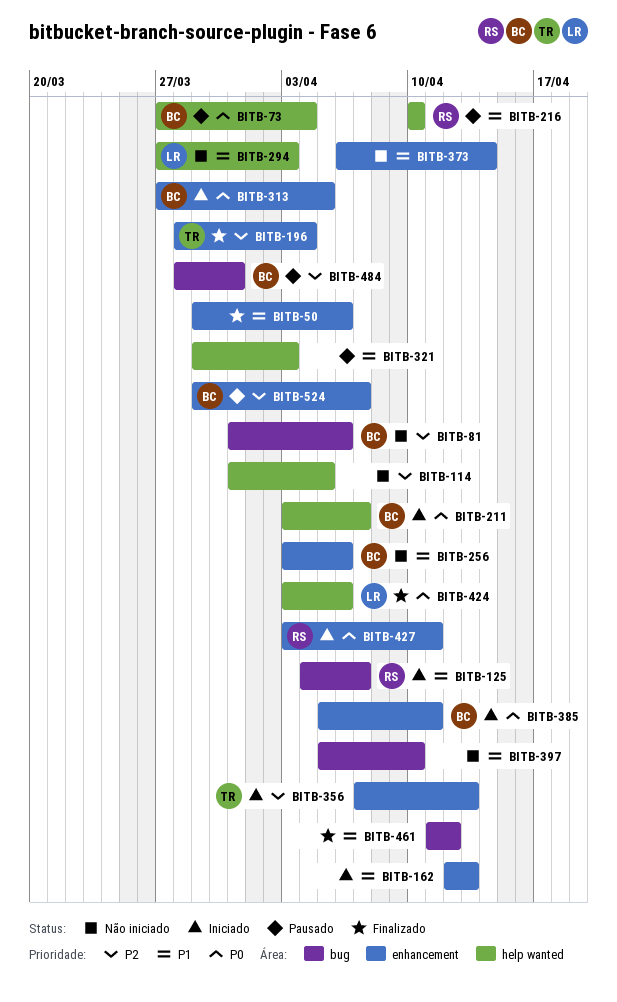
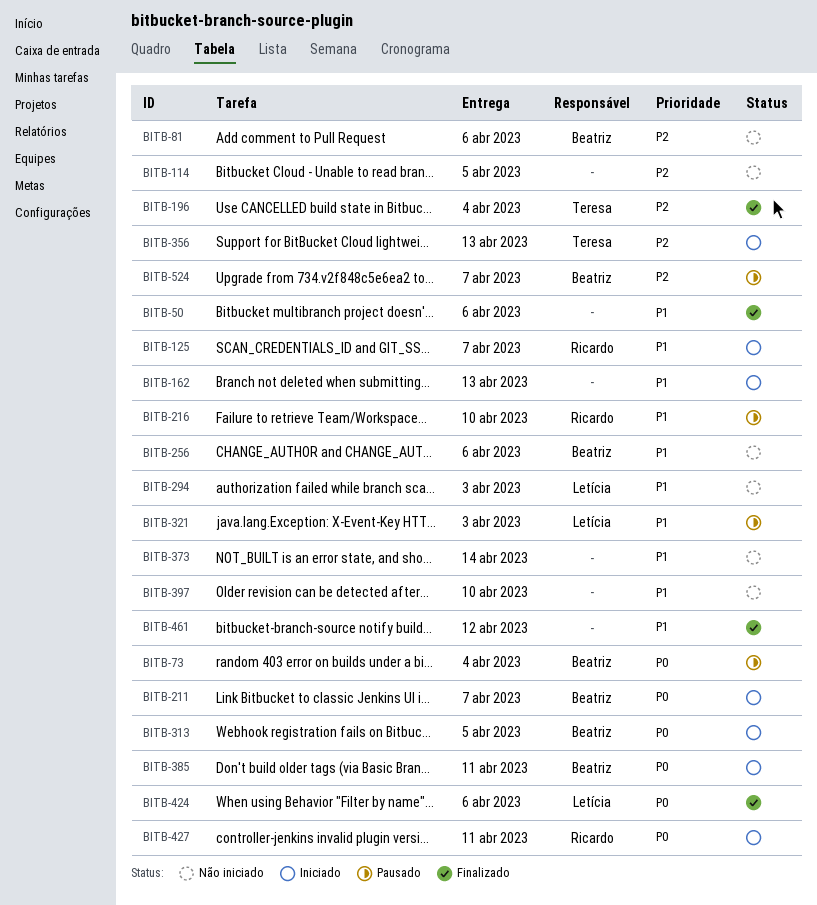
BITB-321, owner: none -> Letícia
BITB-484: present -> none

